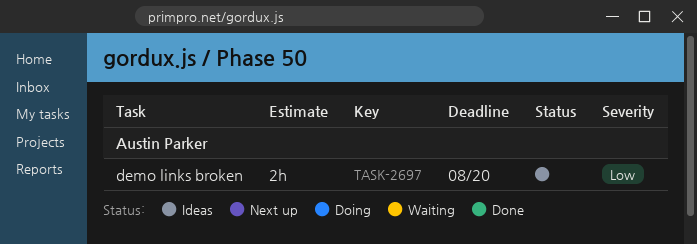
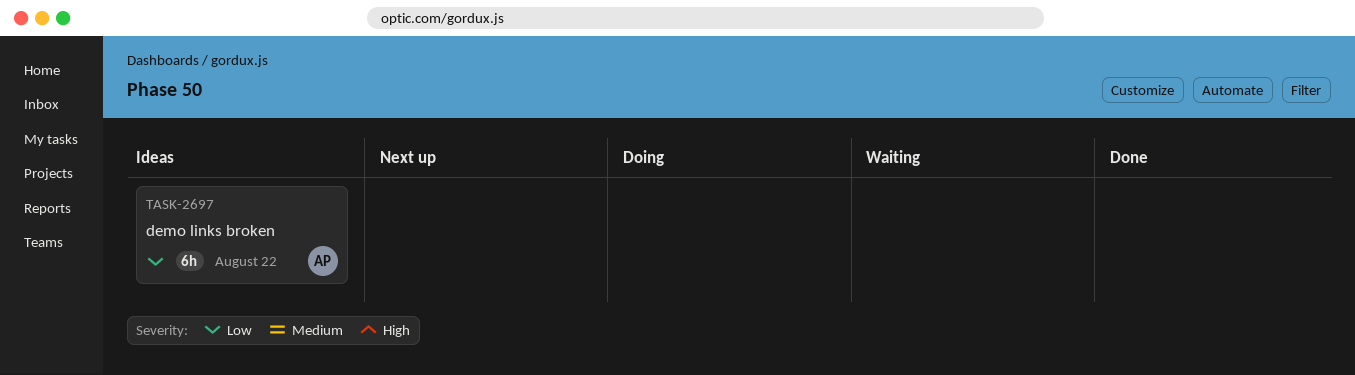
TASK-2697, estimate: 2h -> 6h
TASK-2697, due: Aug 20 -> Aug 22

